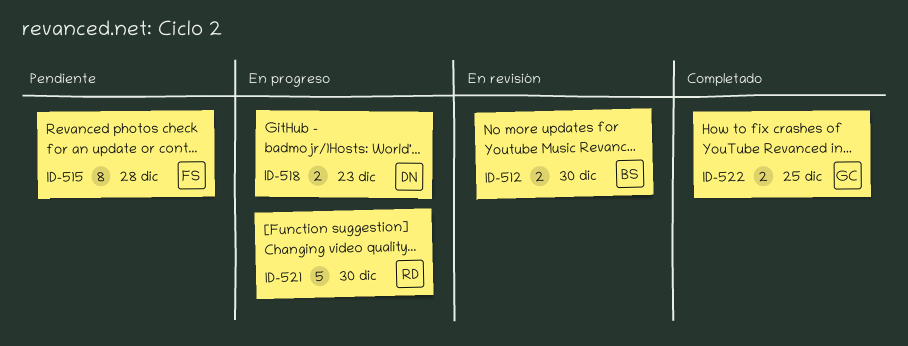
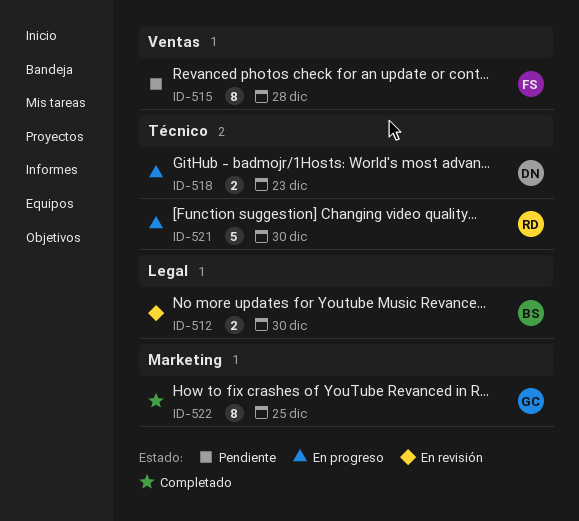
ID-522, estimate: 2 -> 8

